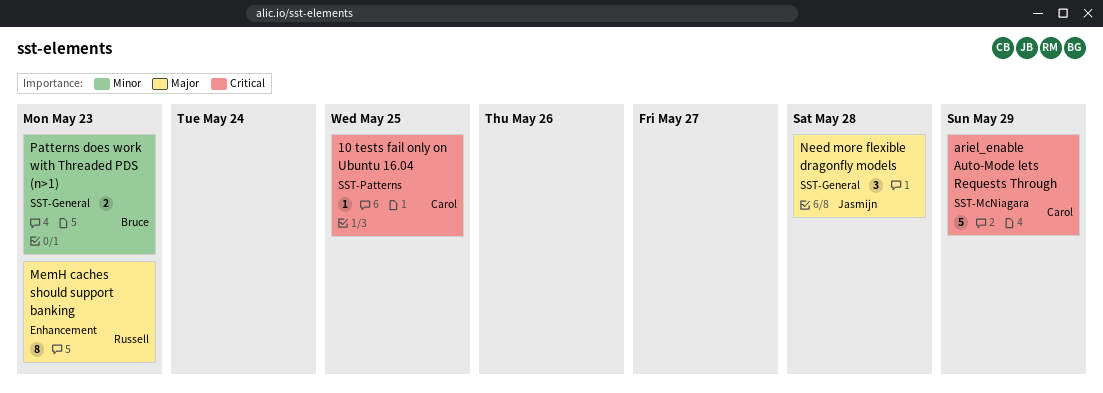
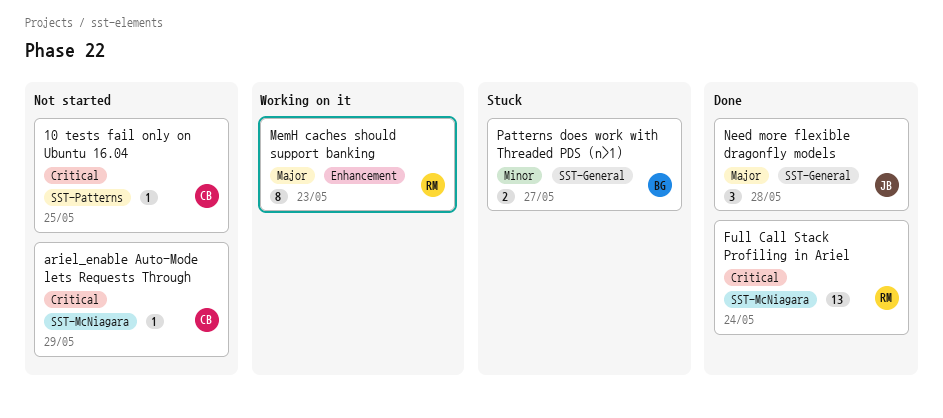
ariel_enable Auto-Mode lets Requests Through, estimate: 5 -> 1
Full Call Stack Profiling in Ariel: none -> present
Patterns does work with Threaded PDS (n>1), due: May 23 -> May 27

